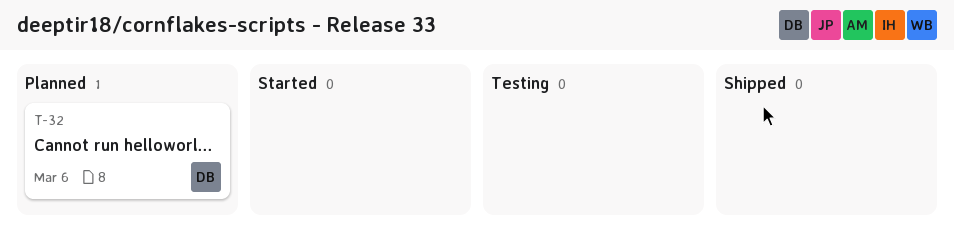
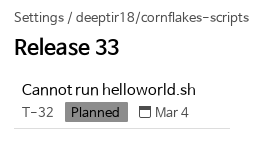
T-32, due: Mar 6 -> Mar 4

